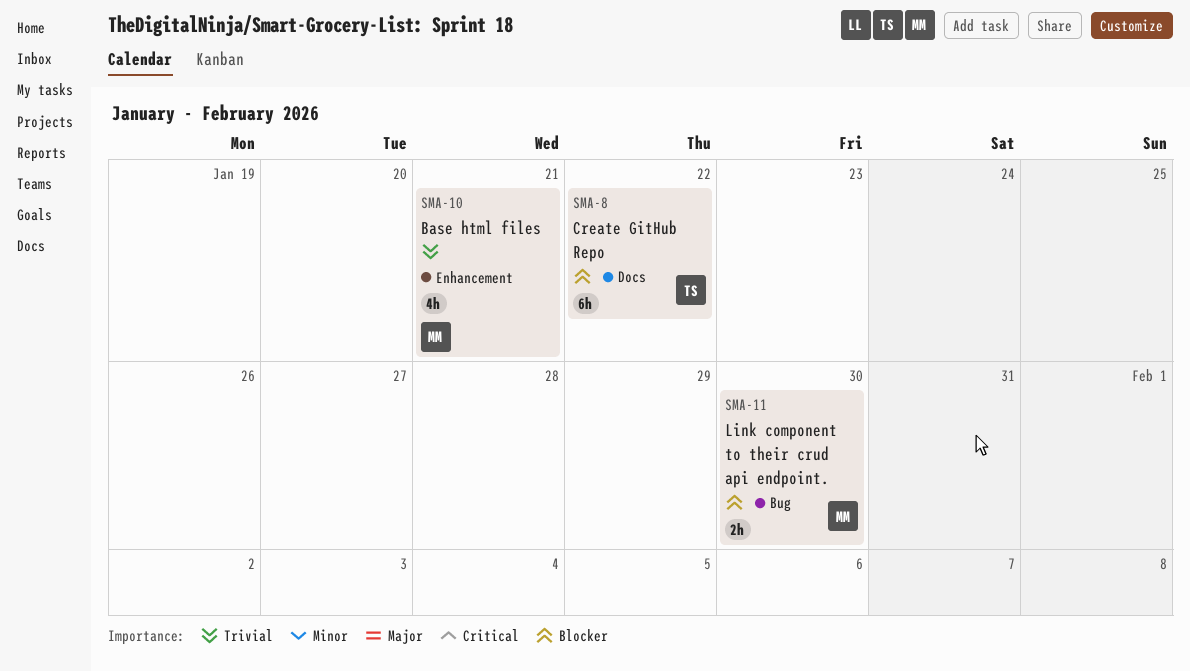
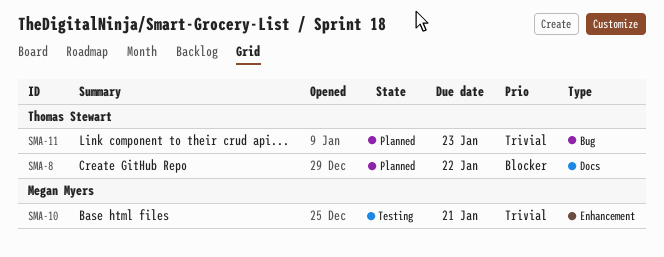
SMA-11, owner: Megan Myers -> Thomas Stewart
SMA-11, priority: Blocker -> Trivial
SMA-11, due: Jan 30 -> Jan 23

